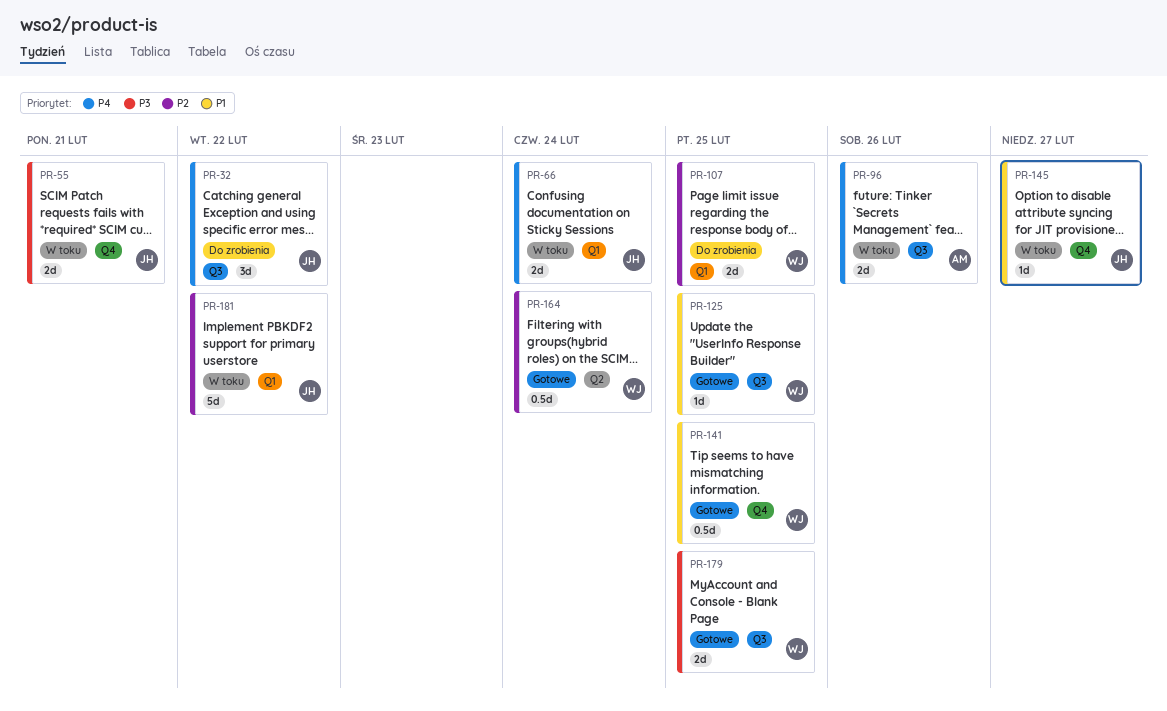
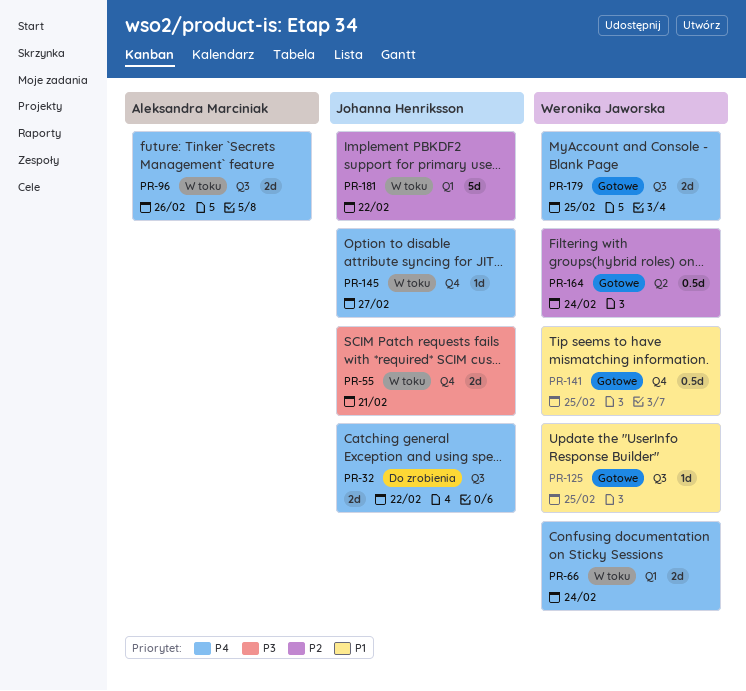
PR-32, estimate: 3d -> 2d
PR-66, owner: Johanna Henriksson -> Weronika Jaworska
PR-107: present -> none
PR-145, priority: P1 -> P4
PR-179, priority: P3 -> P4

